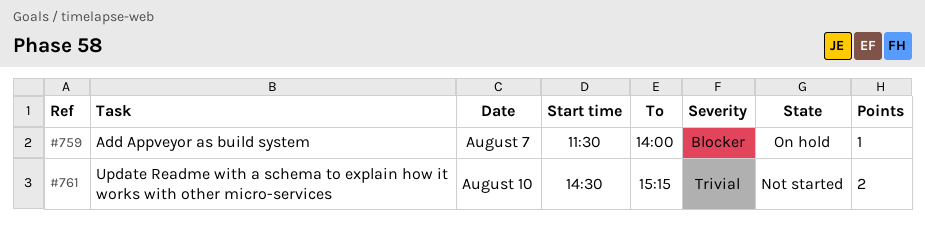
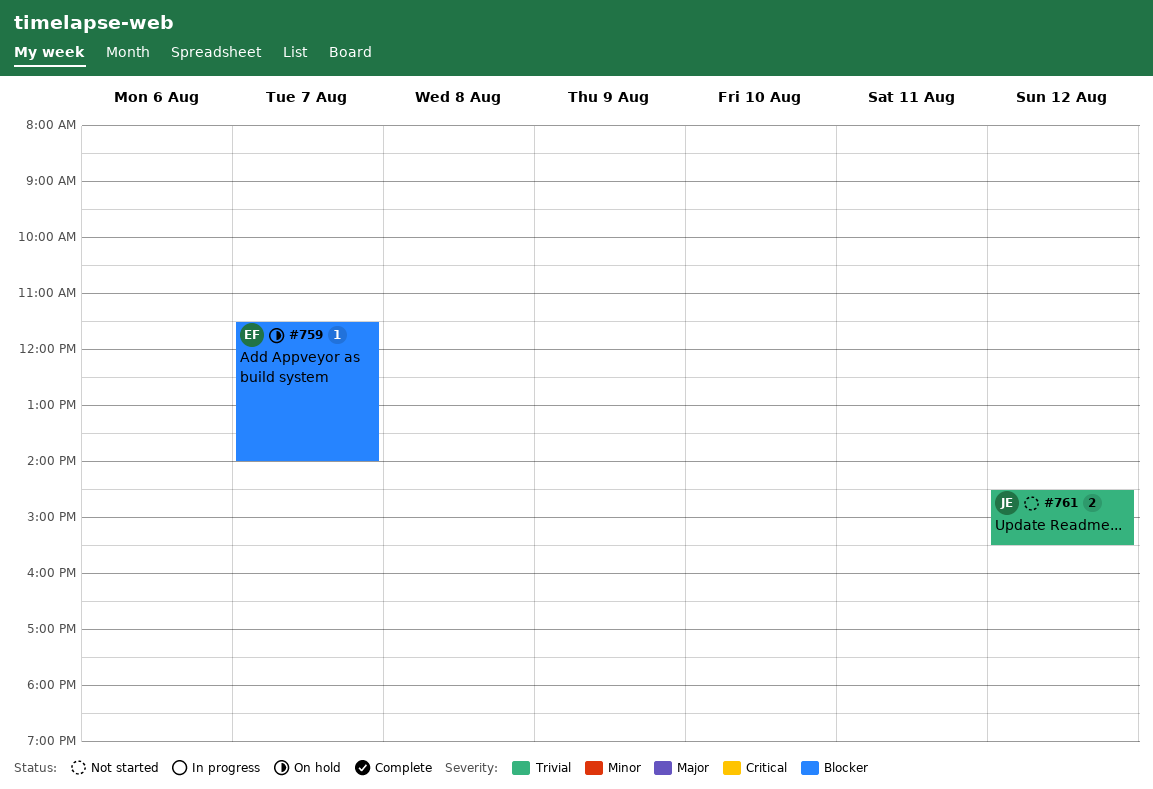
#761, day: Aug 10 -> Aug 12
#761, ends: 15:15 -> 15:30

